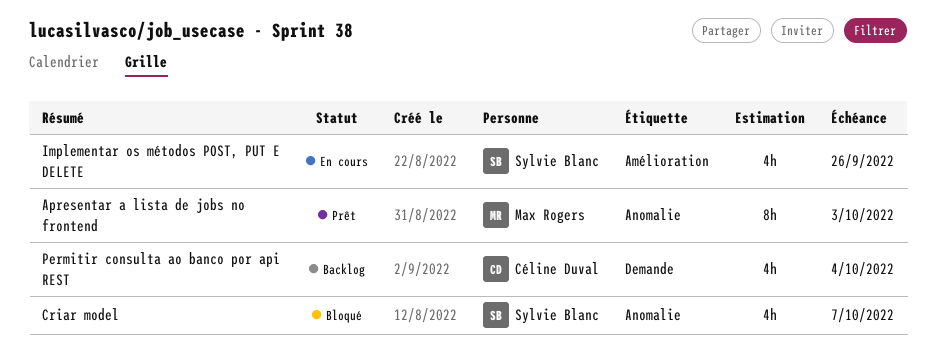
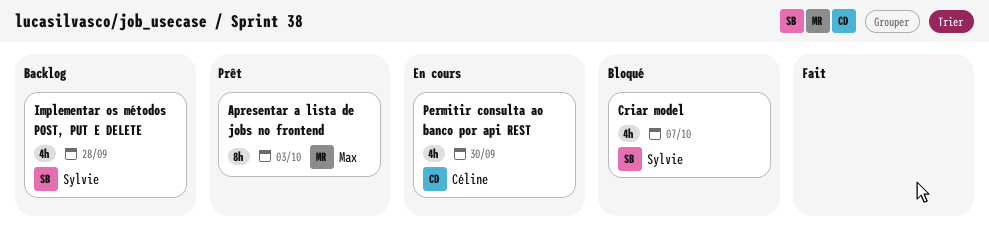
Implementar os métodos POST, PUT E DELETE, status: En cours -> Backlog
Implementar os métodos POST, PUT E DELETE, due: Sep 26 -> Sep 28
Permitir consulta ao banco por api REST, status: Backlog -> En cours
Permitir consulta ao banco por api REST, due: Oct 4 -> Sep 30

